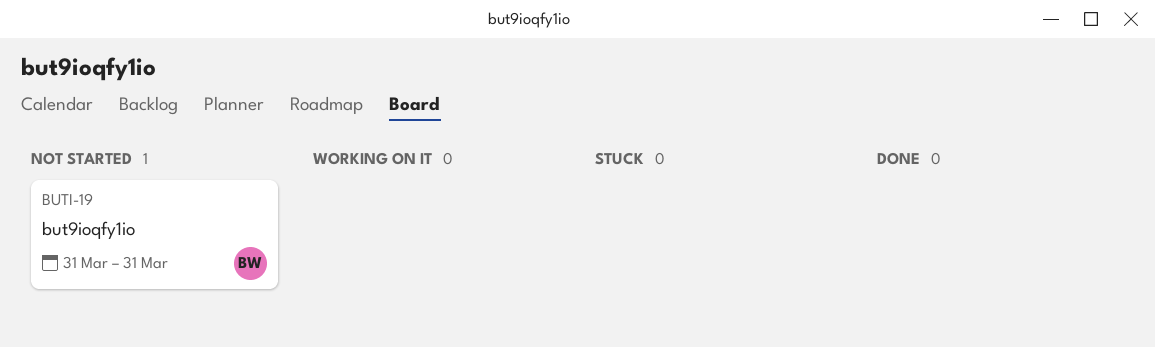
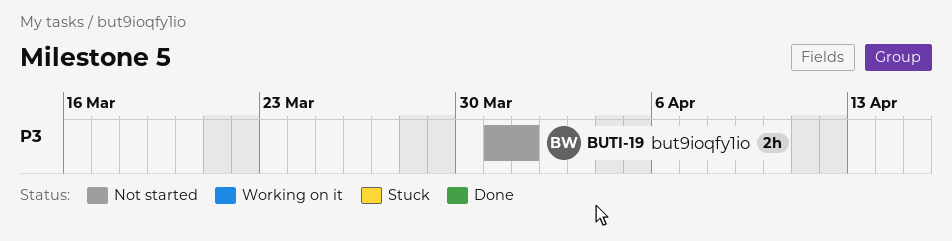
BUTI-19, due: Mar 31 -> Apr 1

